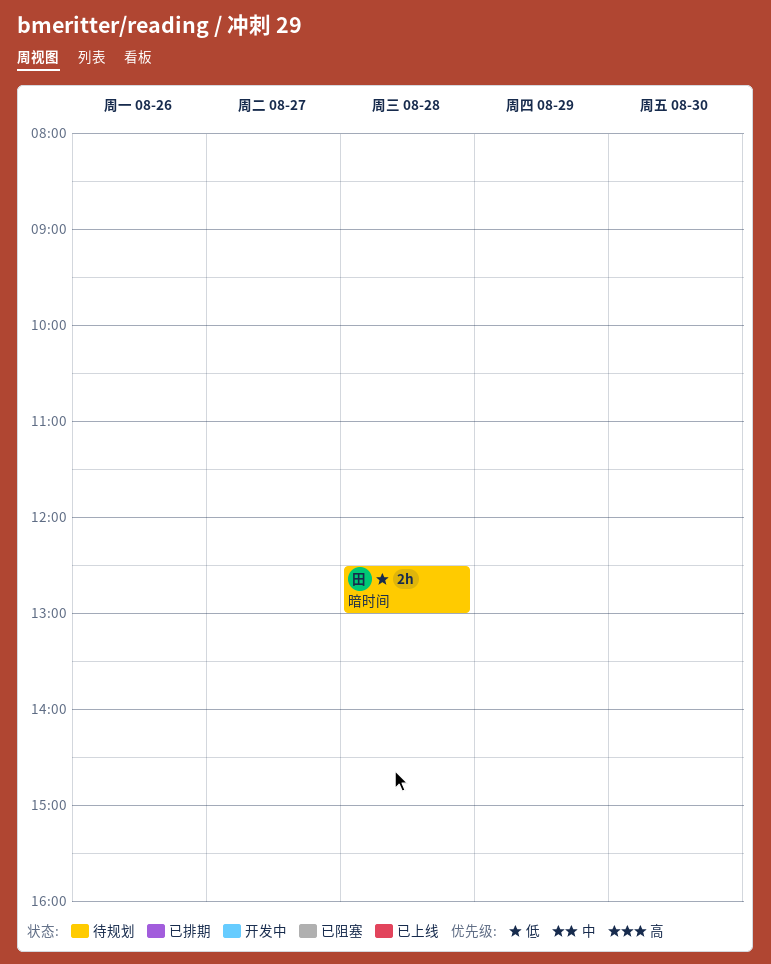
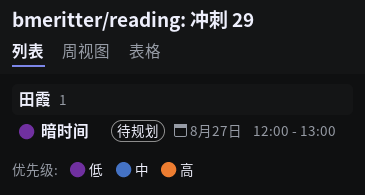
暗时间, day: Aug 28 -> Aug 27
暗时间, begins: 12:30 -> 12:00

